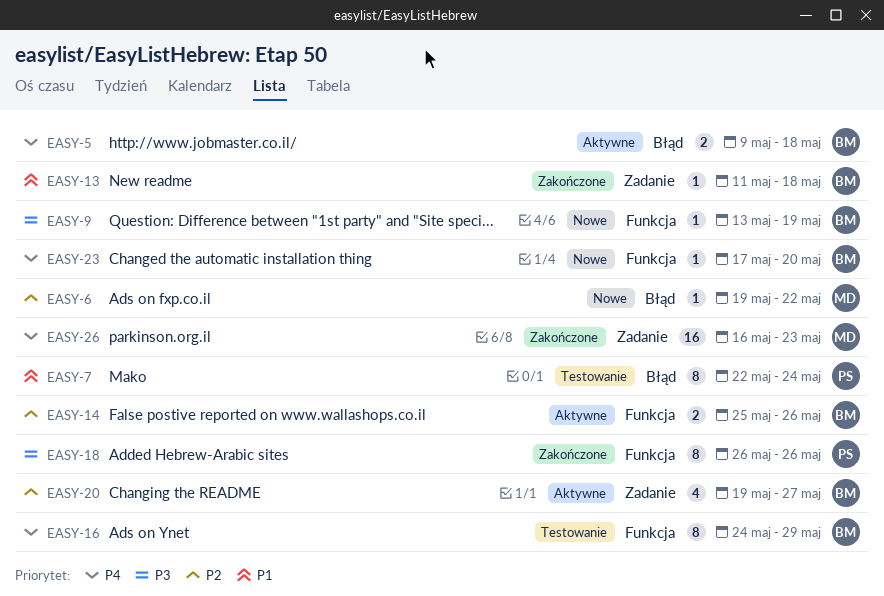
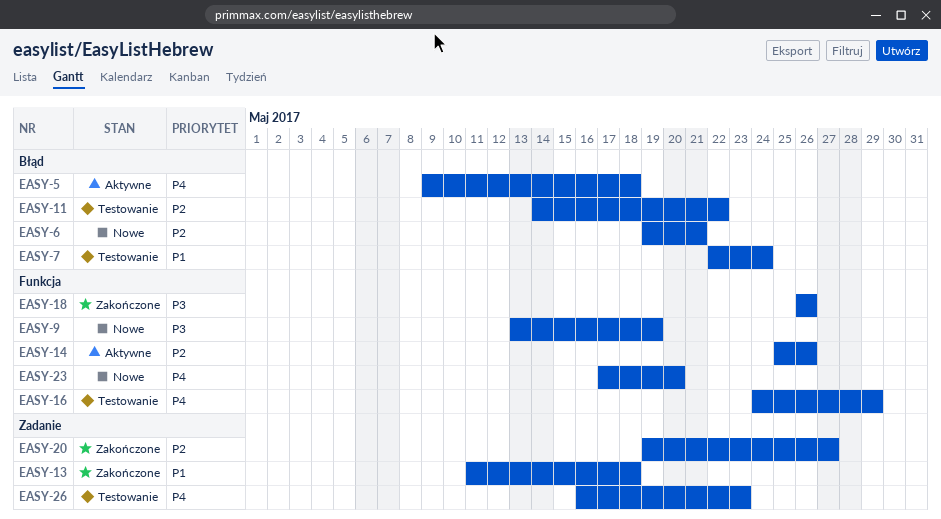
EASY-6, due: May 22 -> May 21
EASY-11: none -> present
EASY-20, status: Aktywne -> Zakończone
EASY-26, status: Zakończone -> Testowanie

